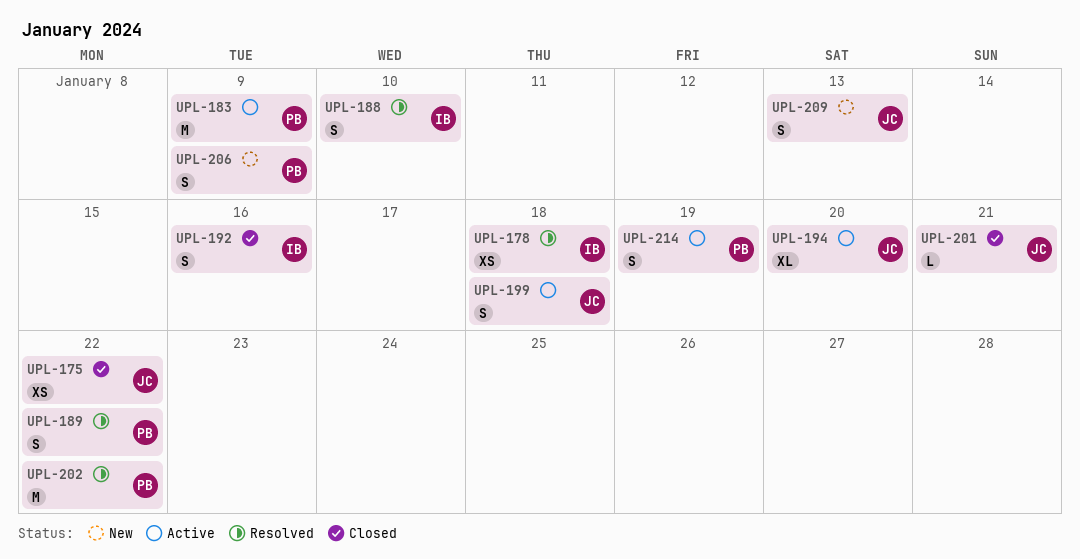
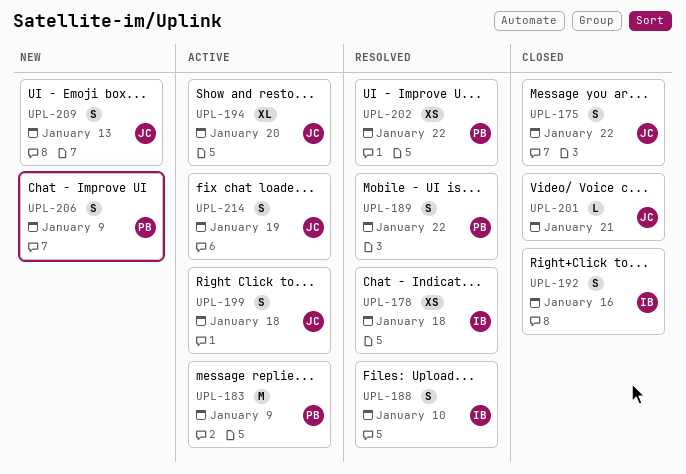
UPL-175, estimate: XS -> S
UPL-202, estimate: M -> XS
UPL-214, owner: PB -> JC

